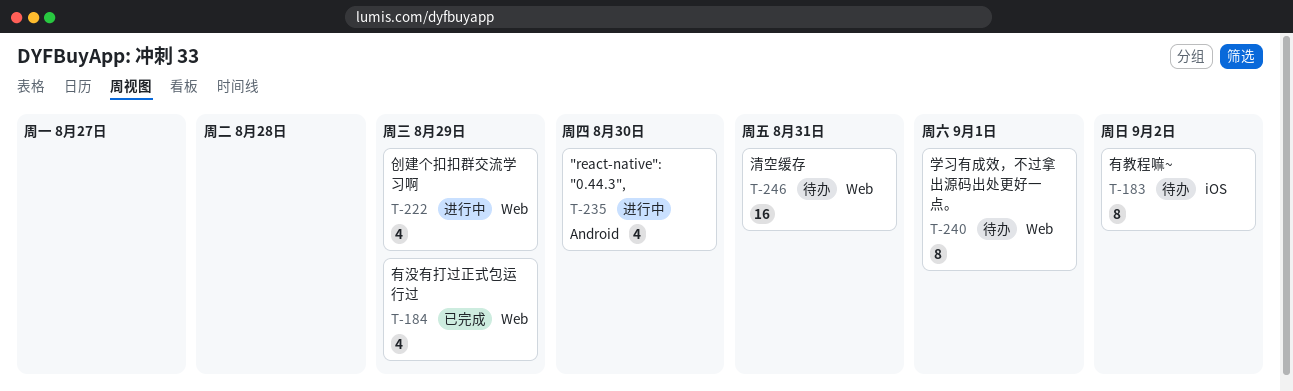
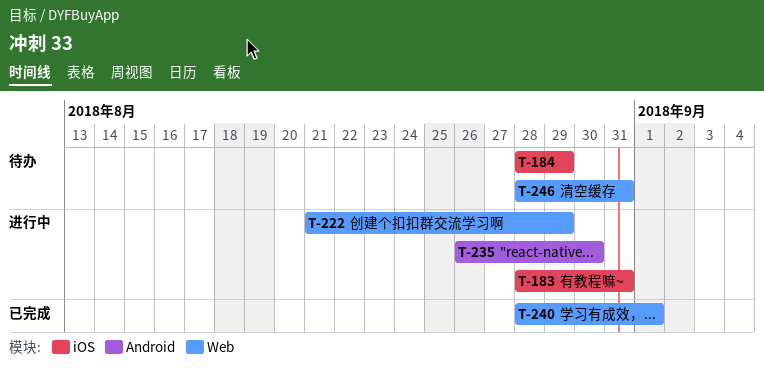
T-183, status: 待办 -> 进行中
T-183, due: Sep 2 -> Aug 31
T-184, status: 已完成 -> 待办
T-184, label: Web -> iOS
T-240, status: 待办 -> 已完成

